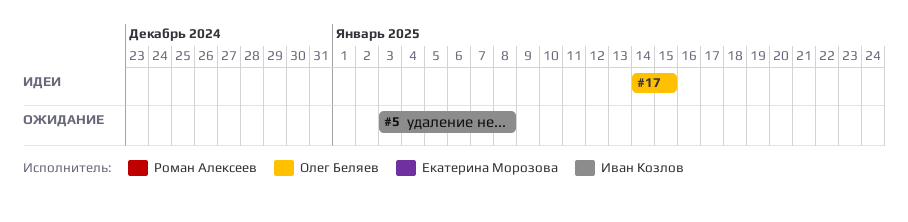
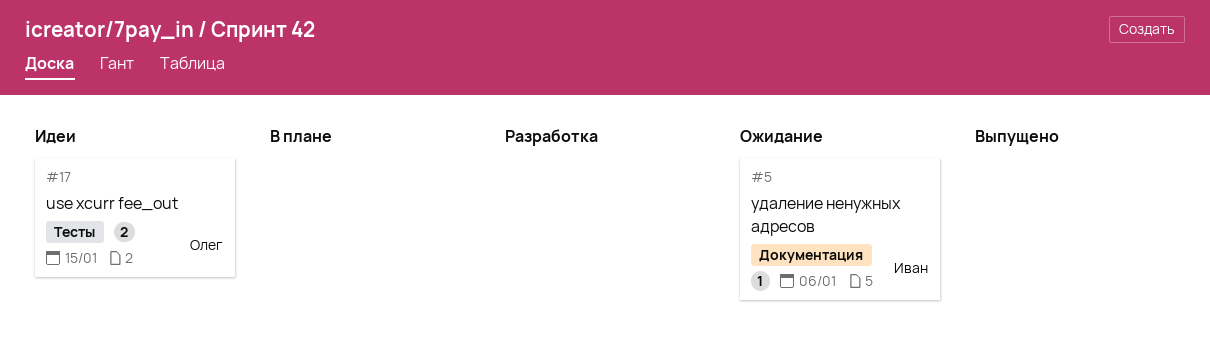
#5, due: Jan 8 -> Jan 6

